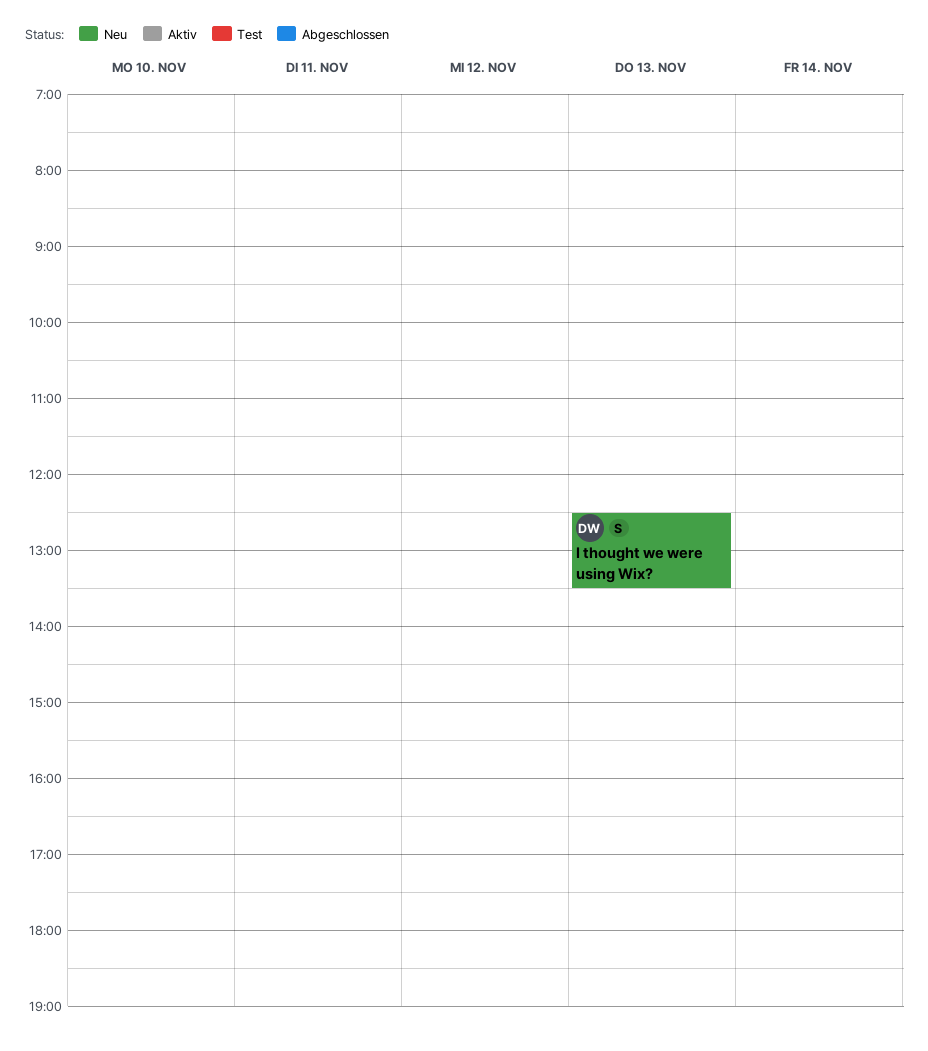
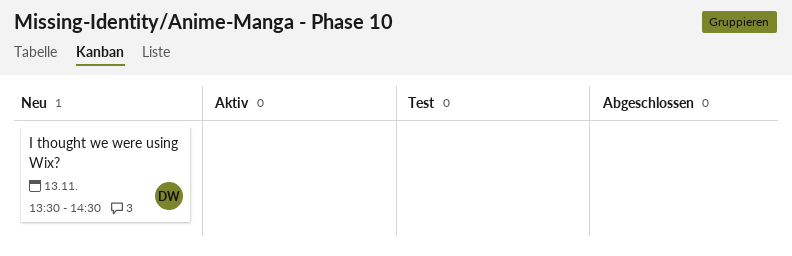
I thought we were using Wix?, begins: 12:30 -> 13:30
I thought we were using Wix?, ends: 13:30 -> 14:30

